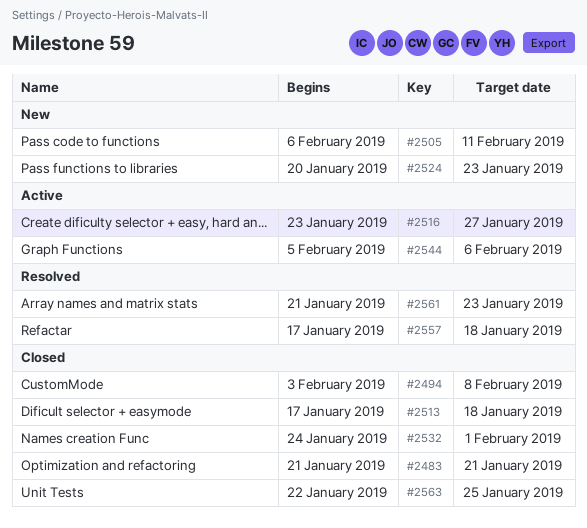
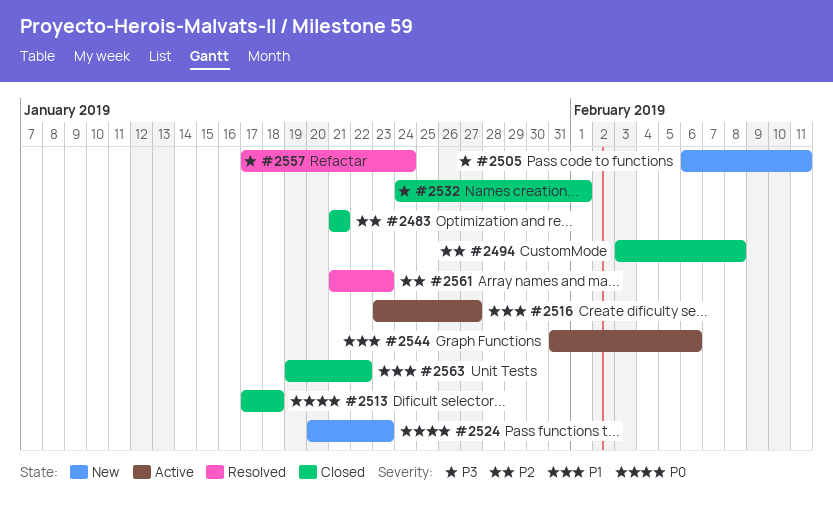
#2544, start: Feb 5 -> Jan 31
#2557, due: Jan 18 -> Jan 24
#2563, start: Jan 22 -> Jan 19
#2563, due: Jan 25 -> Jan 22

